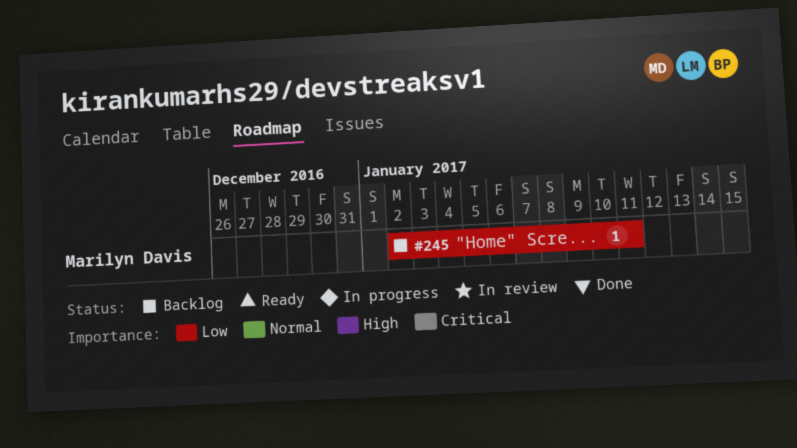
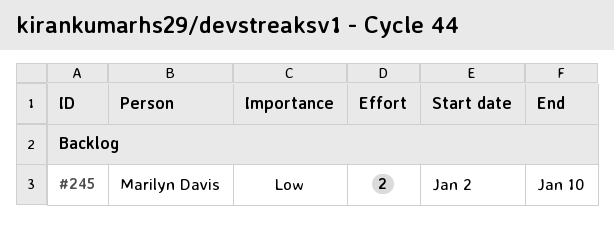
#245, estimate: 1 -> 2
#245, due: Jan 11 -> Jan 10

